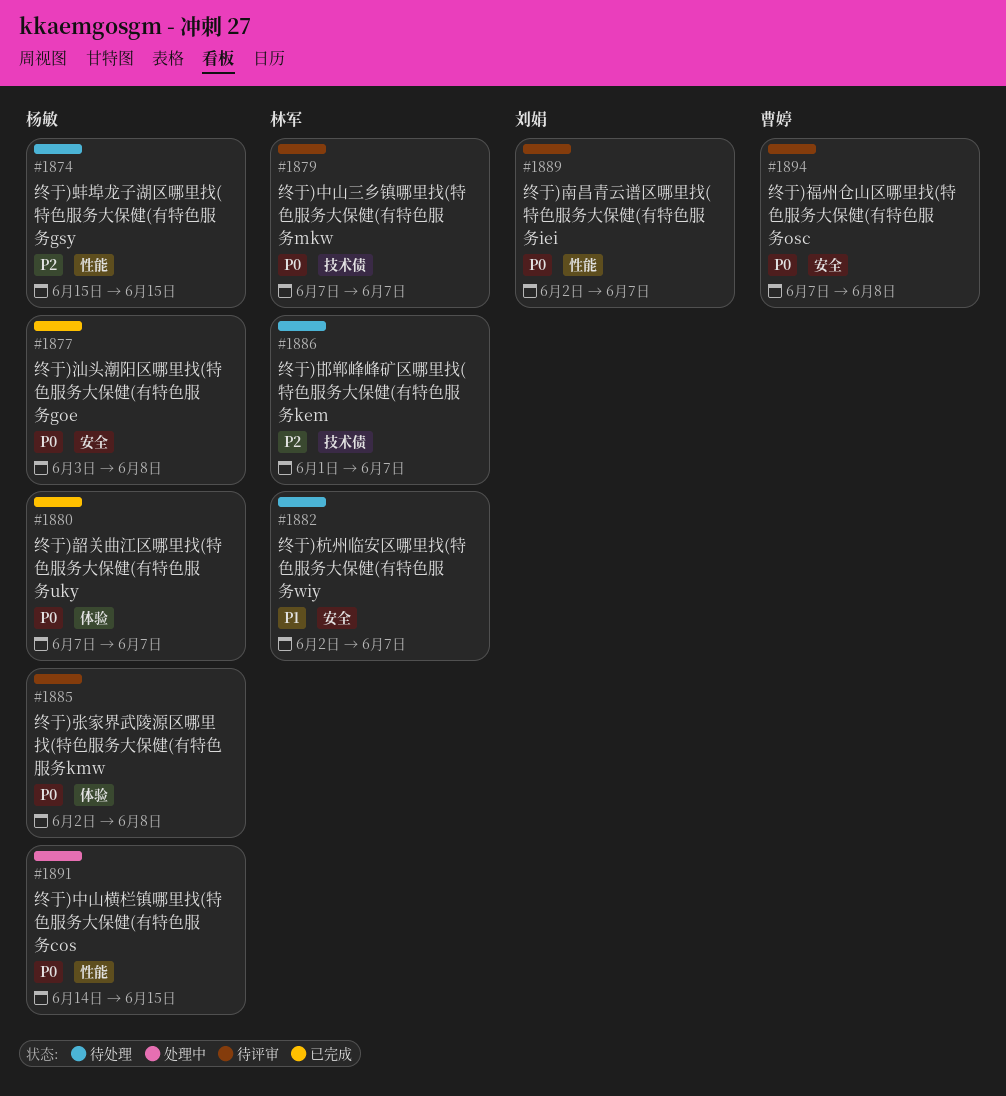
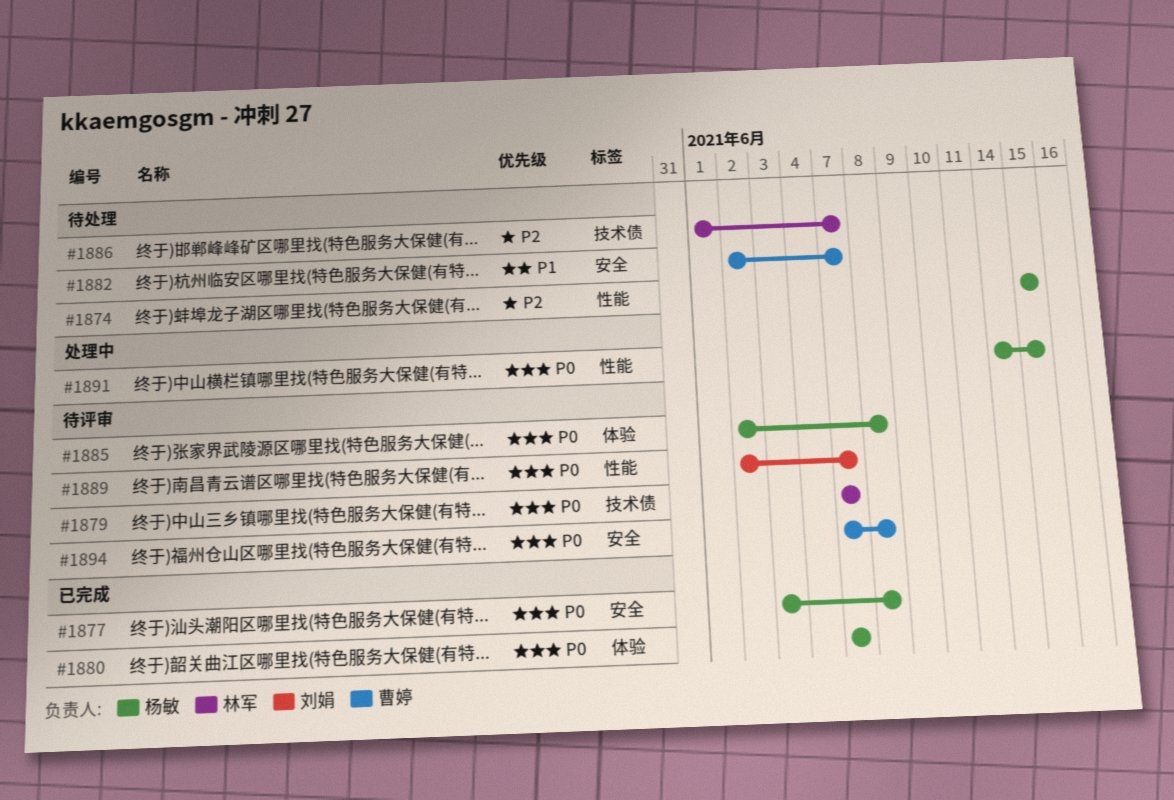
#1882, owner: 林军 -> 曹婷

